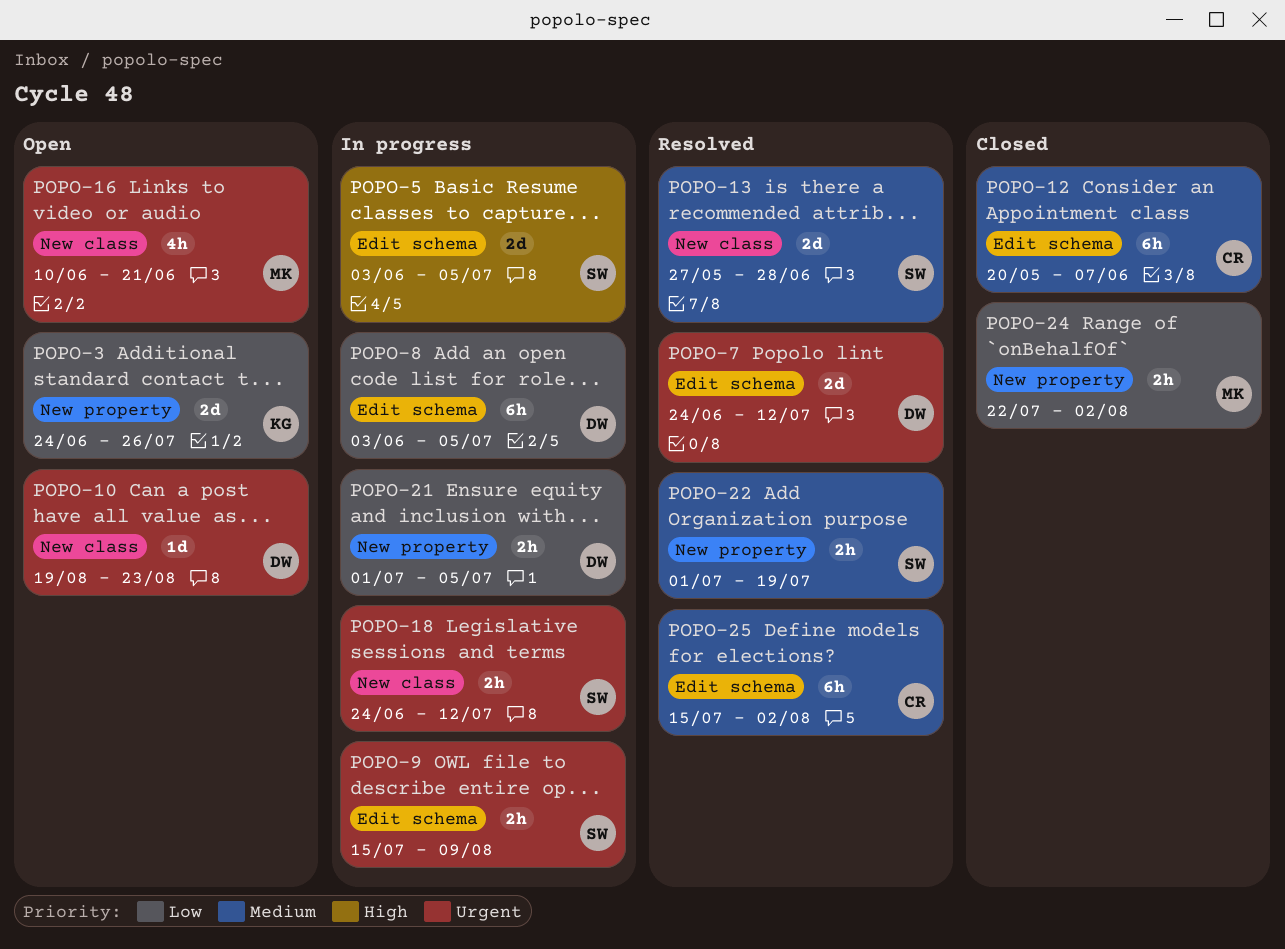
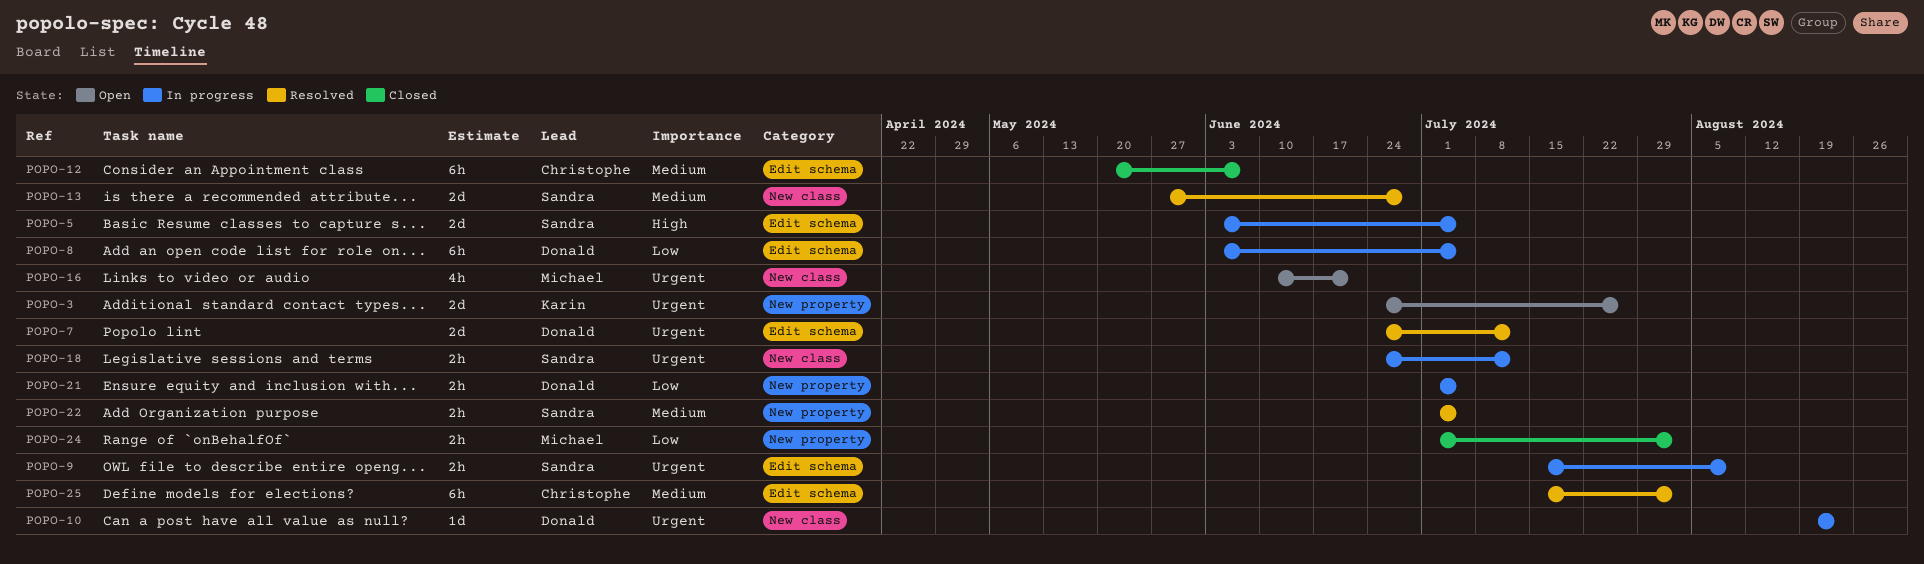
POPO-3, priority: Low -> Urgent
POPO-10, status: Open -> In progress
POPO-22, due: Jul 19 -> Jul 5
POPO-24, start: Jul 22 -> Jul 1

